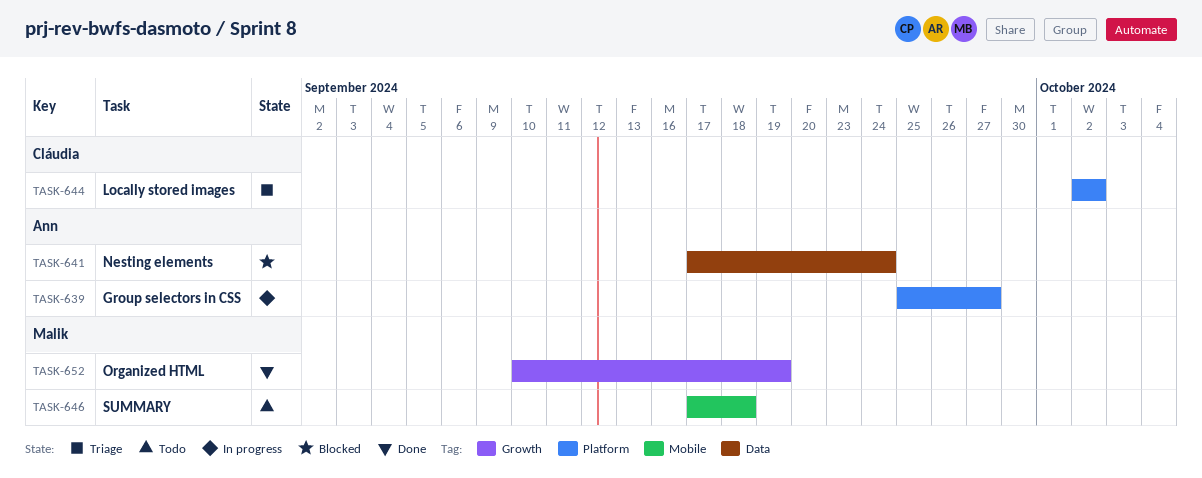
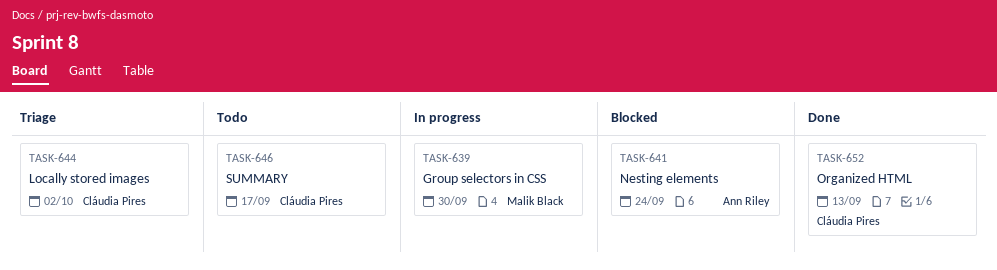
TASK-639, owner: Ann Riley -> Malik Black
TASK-639, due: Sep 27 -> Sep 30
TASK-646, owner: Malik Black -> Cláudia Pires
TASK-646, due: Sep 18 -> Sep 17
TASK-652, owner: Malik Black -> Cláudia Pires
TASK-652, due: Sep 19 -> Sep 13

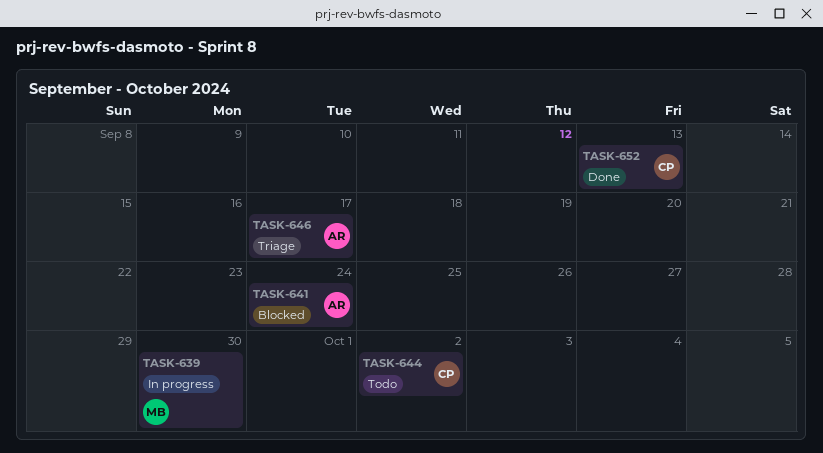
TASK-644, status: Triage -> Todo
TASK-646, status: Todo -> Triage
TASK-646, owner: Cláudia Pires -> Ann Riley

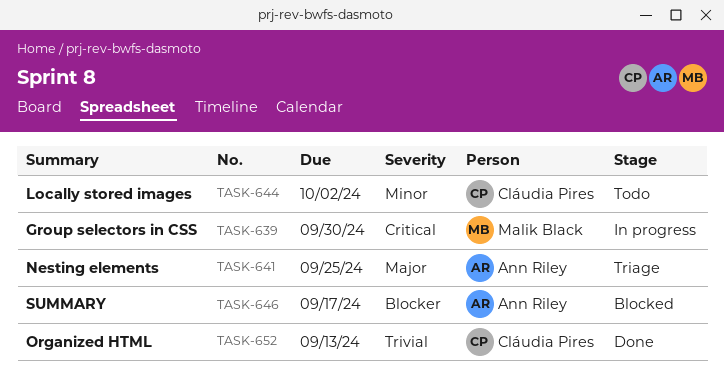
TASK-641, status: Blocked -> Triage
TASK-641, due: Sep 24 -> Sep 25
TASK-646, status: Triage -> Blocked

